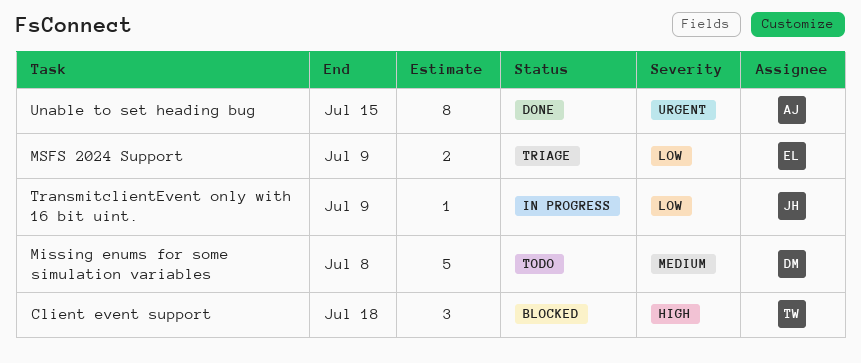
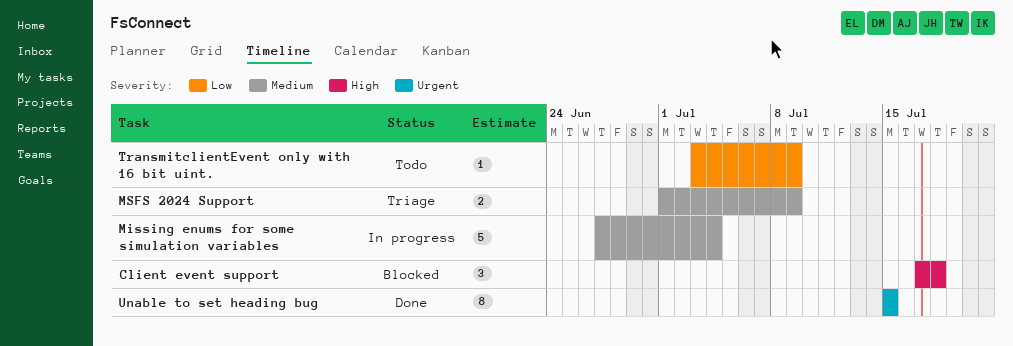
Missing enums for some simulation variables, status: Todo -> In progress
Missing enums for some simulation variables, due: Jul 8 -> Jul 4
MSFS 2024 Support, priority: Low -> Medium
TransmitclientEvent only with 16 bit uint., status: In progress -> Todo

